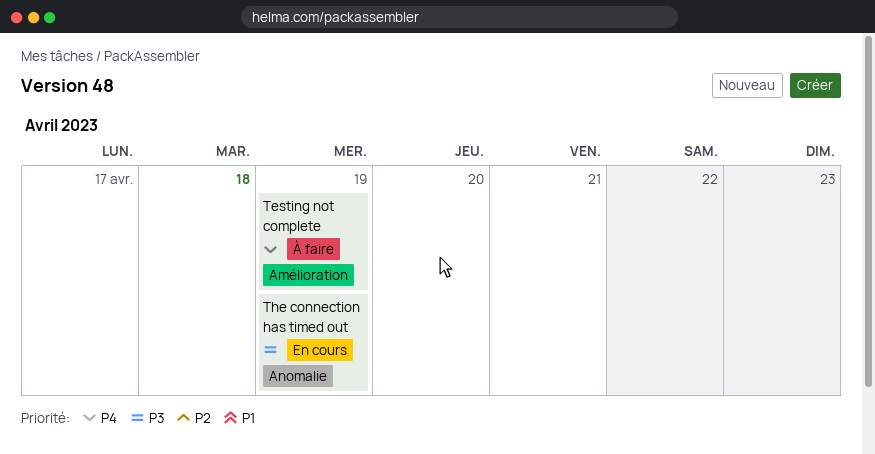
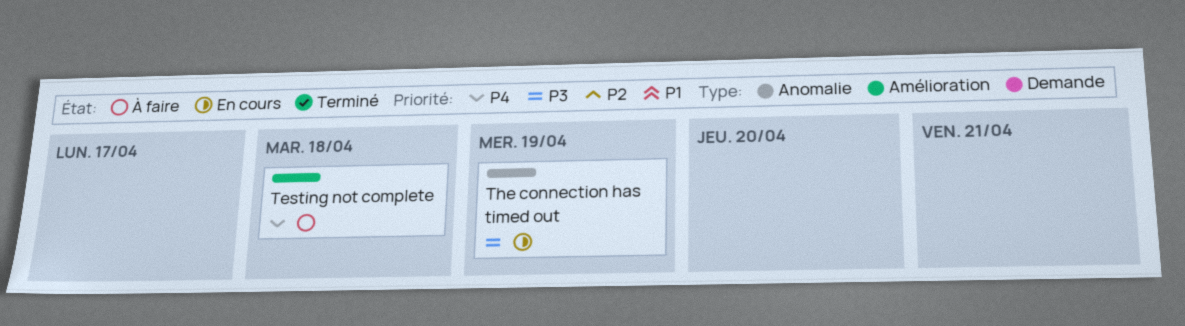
Testing not complete, due: Apr 19 -> Apr 18

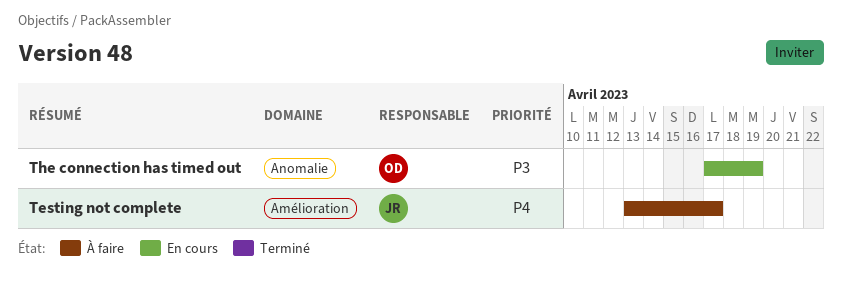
Testing not complete, due: Apr 18 -> Apr 17

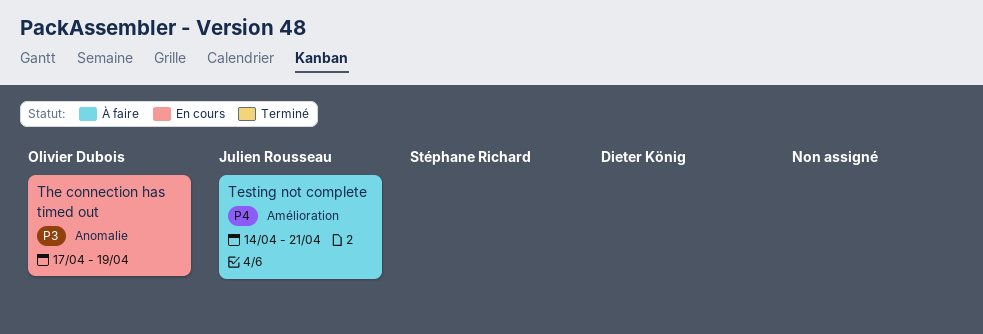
Testing not complete, start: Apr 13 -> Apr 14
Testing not complete, due: Apr 17 -> Apr 21

